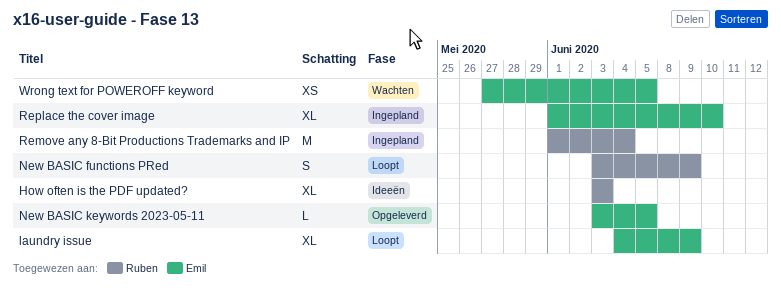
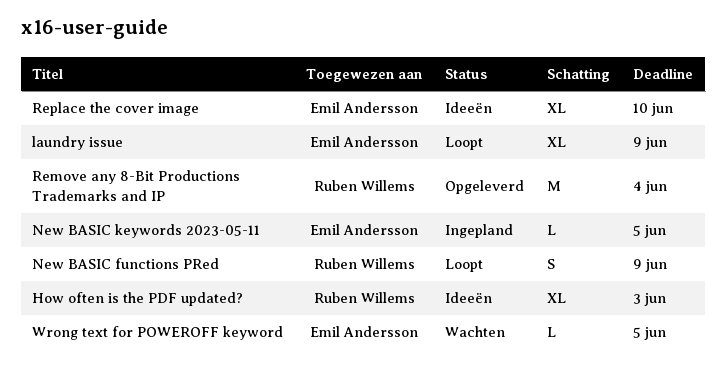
New BASIC keywords 2023-05-11, status: Opgeleverd -> Ingepland
Remove any 8-Bit Productions Trademarks and IP, status: Ingepland -> Opgeleverd
Replace the cover image, status: Ingepland -> Ideeën
Wrong text for POWEROFF keyword, estimate: XS -> L

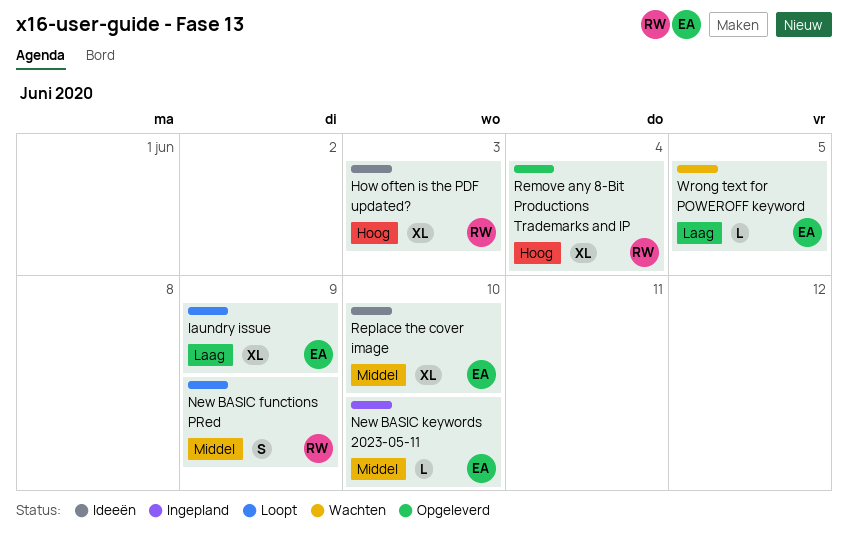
New BASIC keywords 2023-05-11, due: Jun 5 -> Jun 10
Remove any 8-Bit Productions Trademarks and IP, estimate: M -> XL

